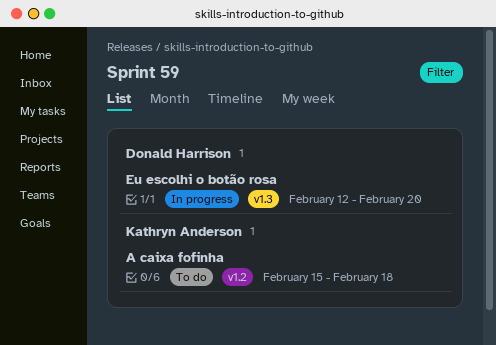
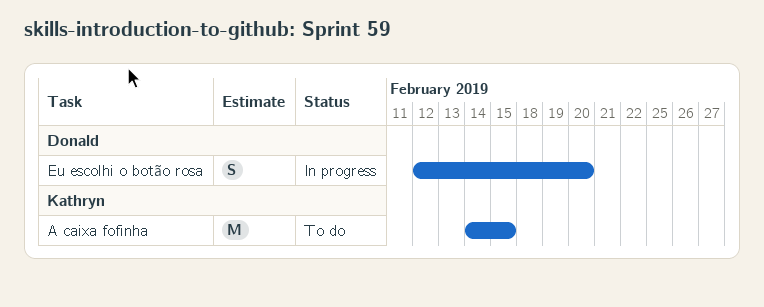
A caixa fofinha, start: Feb 15 -> Feb 14
A caixa fofinha, due: Feb 18 -> Feb 15

